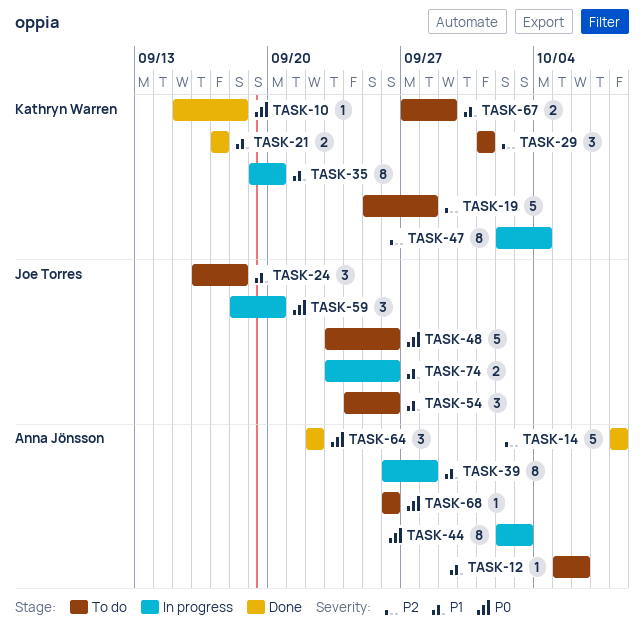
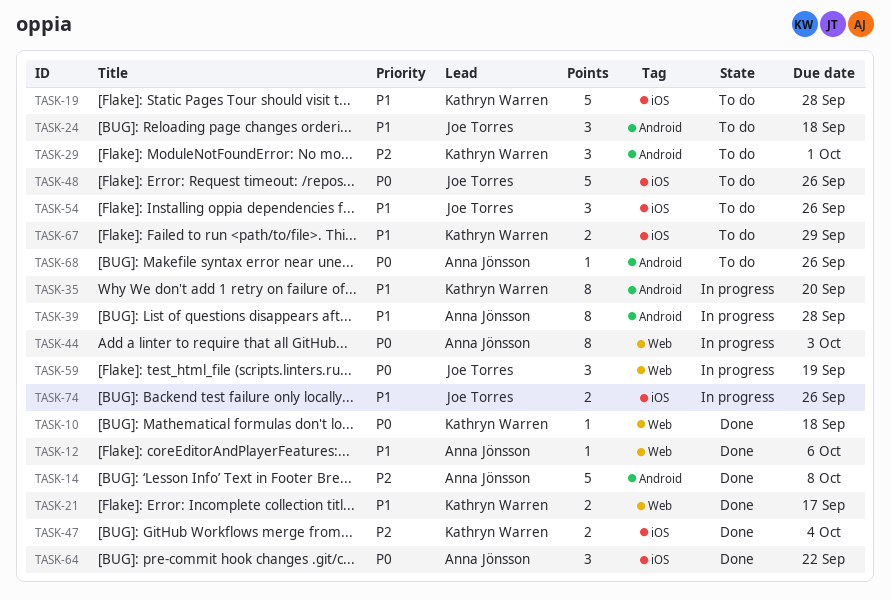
TASK-12, status: To do -> Done
TASK-19, priority: P2 -> P1
TASK-47, status: In progress -> Done
TASK-47, estimate: 8 -> 2
TASK-59, due: Sep 20 -> Sep 19

